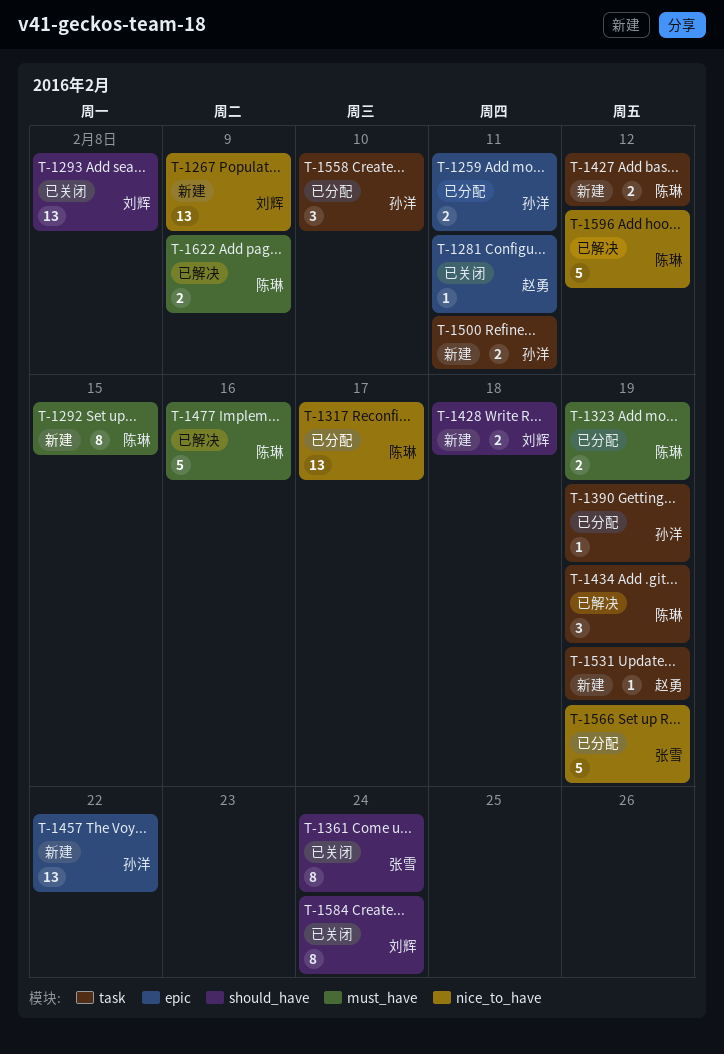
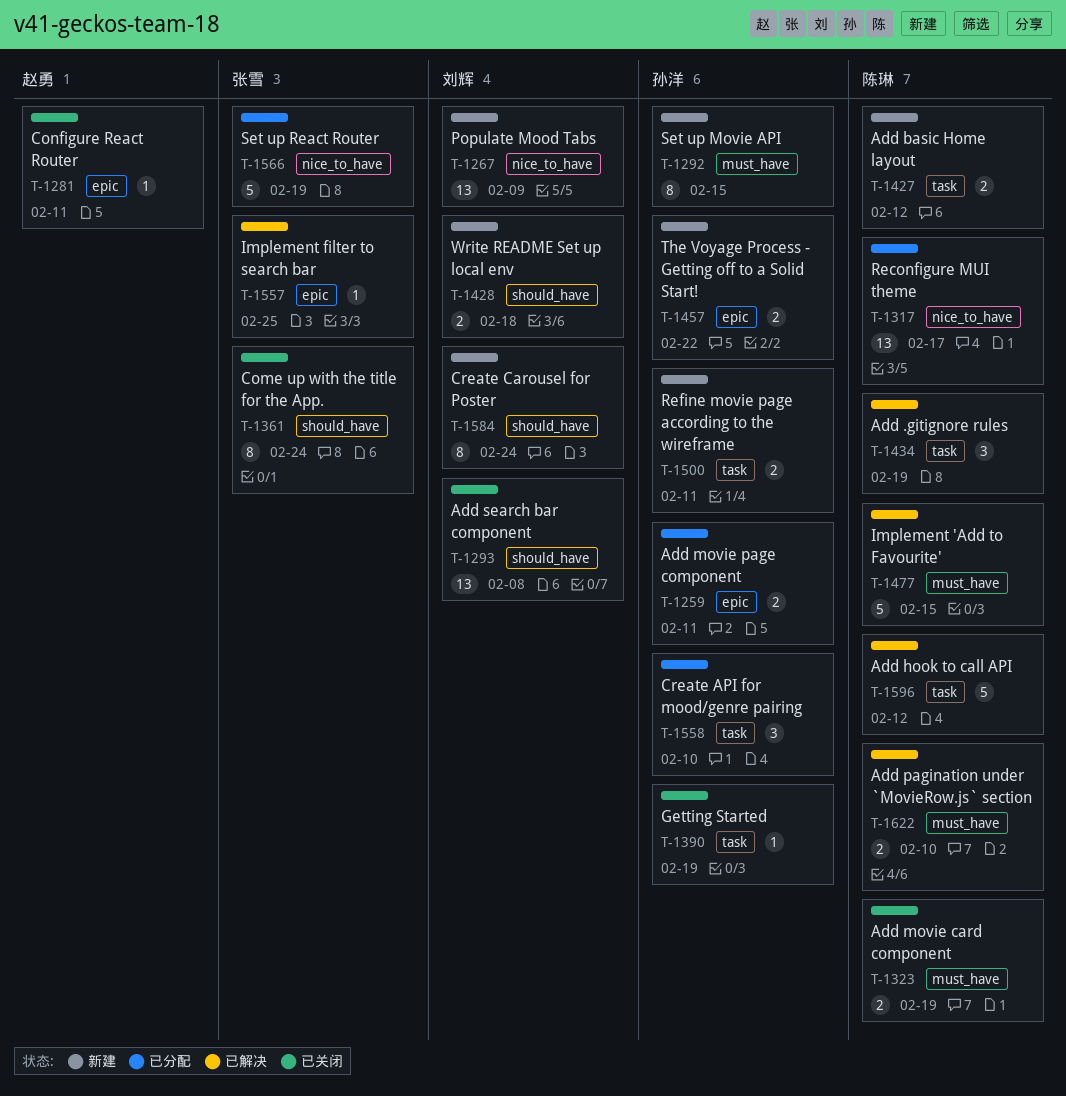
T-1292, owner: 陈琳 -> 孙洋
T-1323, status: 已分配 -> 已关闭
T-1390, status: 已分配 -> 已关闭
T-1457, estimate: 13 -> 2
T-1477, due: Feb 16 -> Feb 15
T-1531: present -> none
T-1557: none -> present
T-1584, status: 已关闭 -> 新建
T-1596, label: nice_to_have -> task
T-1622, due: Feb 9 -> Feb 10

